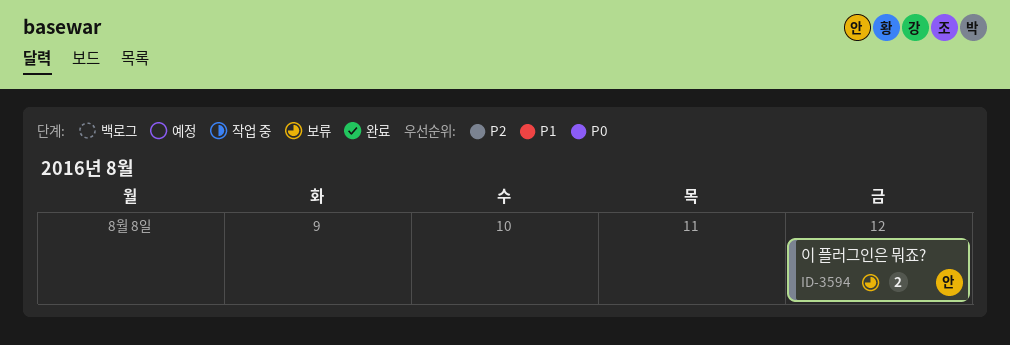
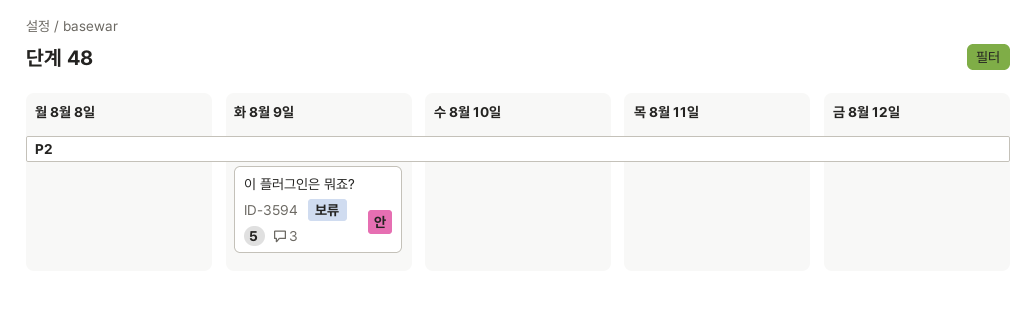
ID-3594, estimate: 2 -> 5
ID-3594, due: Aug 12 -> Aug 9

